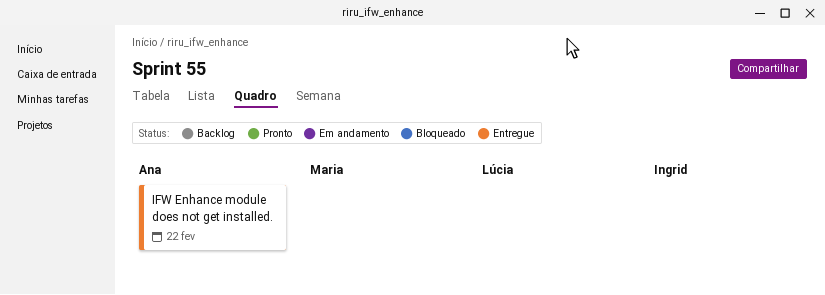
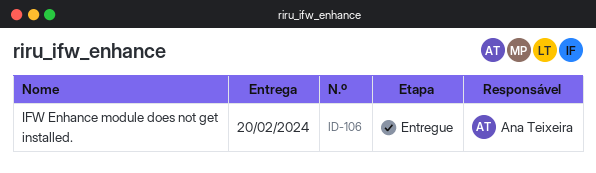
IFW Enhance module does not get installed., due: Feb 22 -> Feb 20

